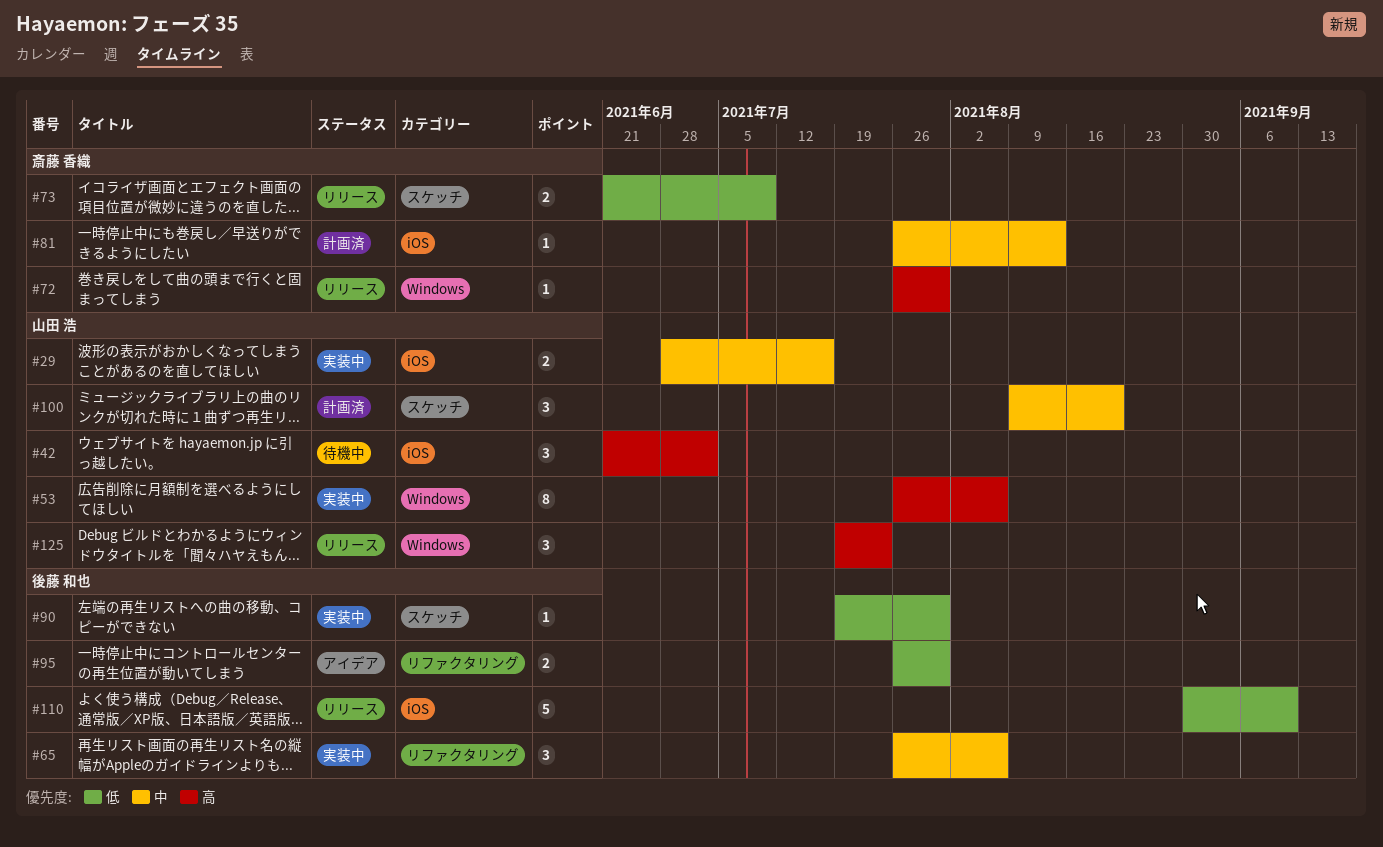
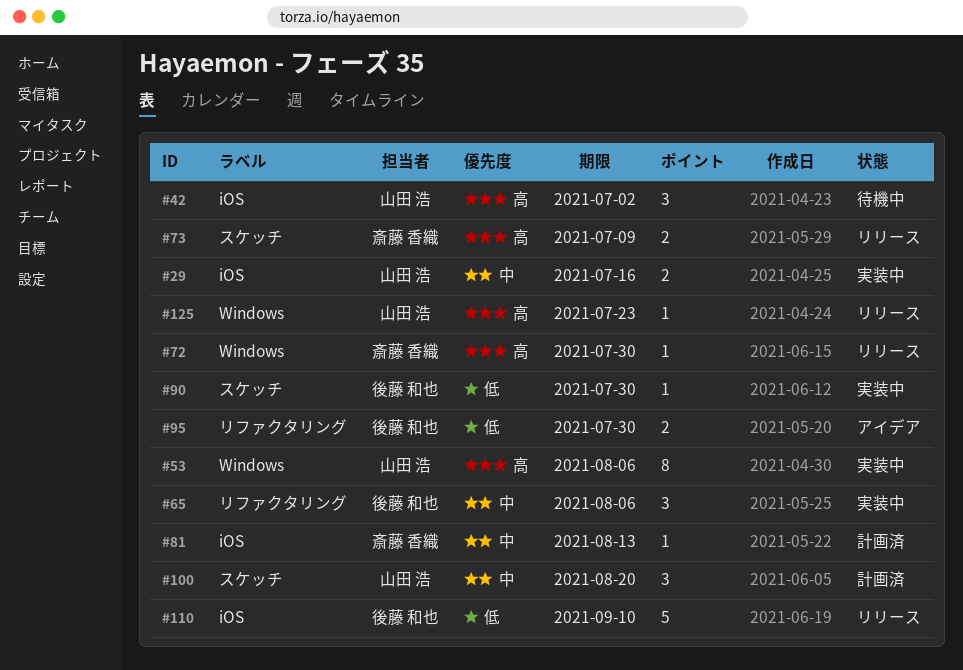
#73, priority: 低 -> 高
#125, estimate: 3 -> 1

